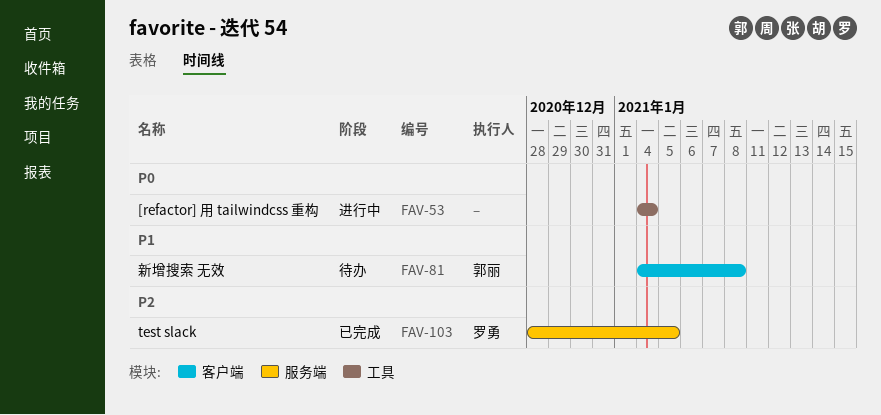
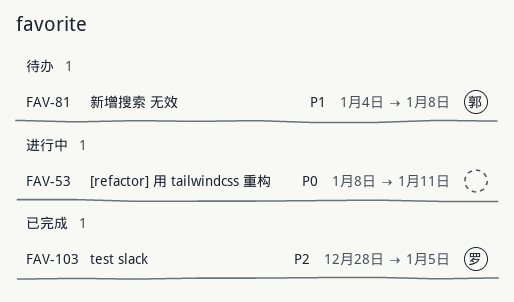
FAV-53, start: Jan 4 -> Jan 8
FAV-53, due: Jan 4 -> Jan 11

